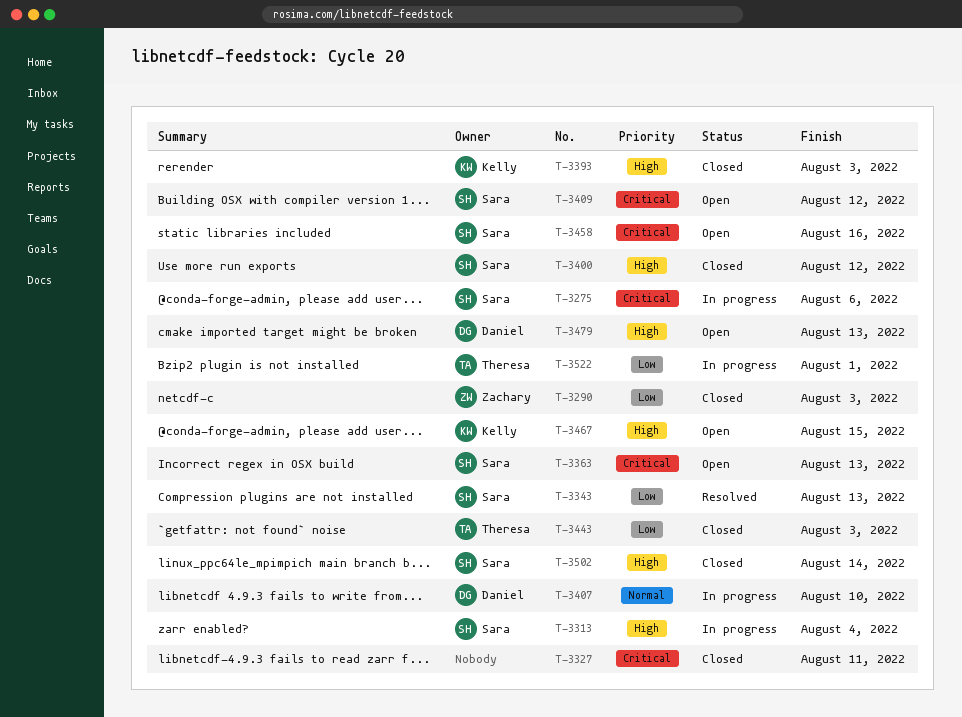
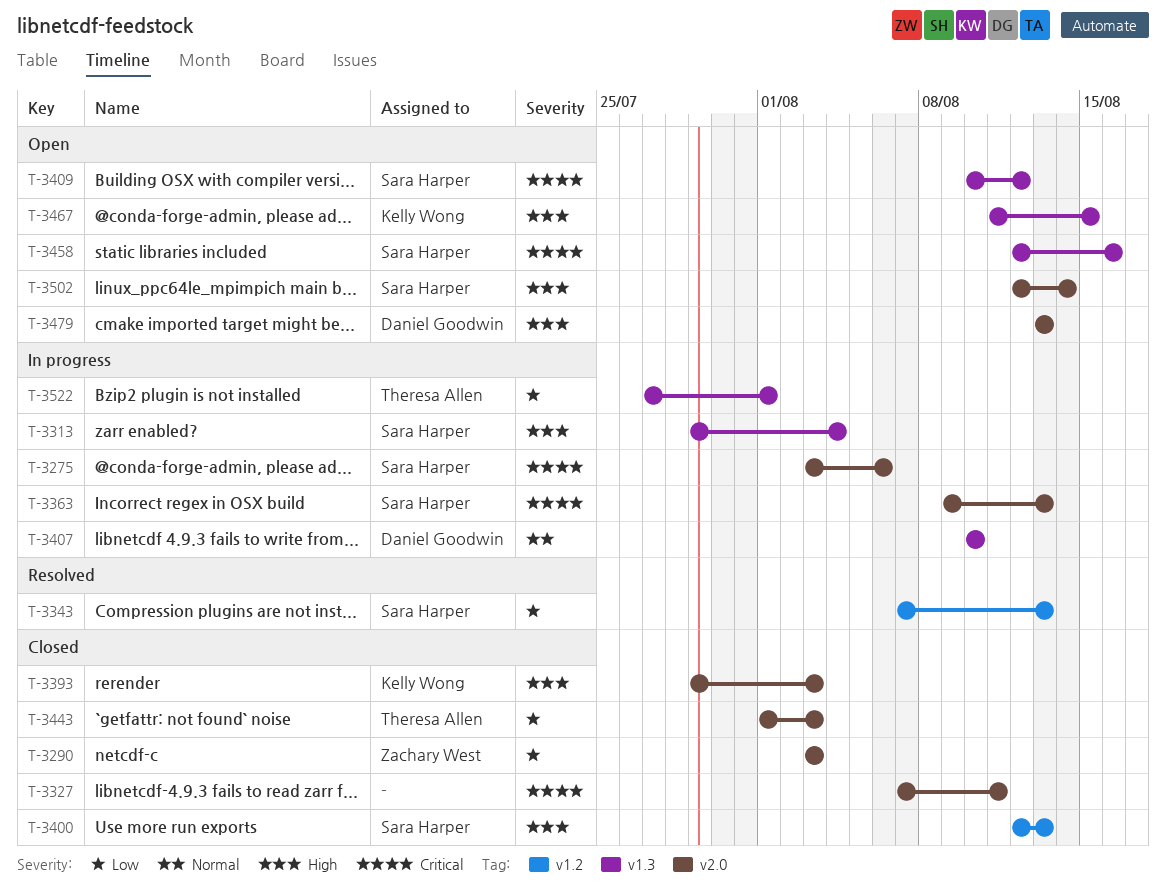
T-3363, status: Open -> In progress
T-3400, due: Aug 12 -> Aug 13
T-3502, status: Closed -> Open

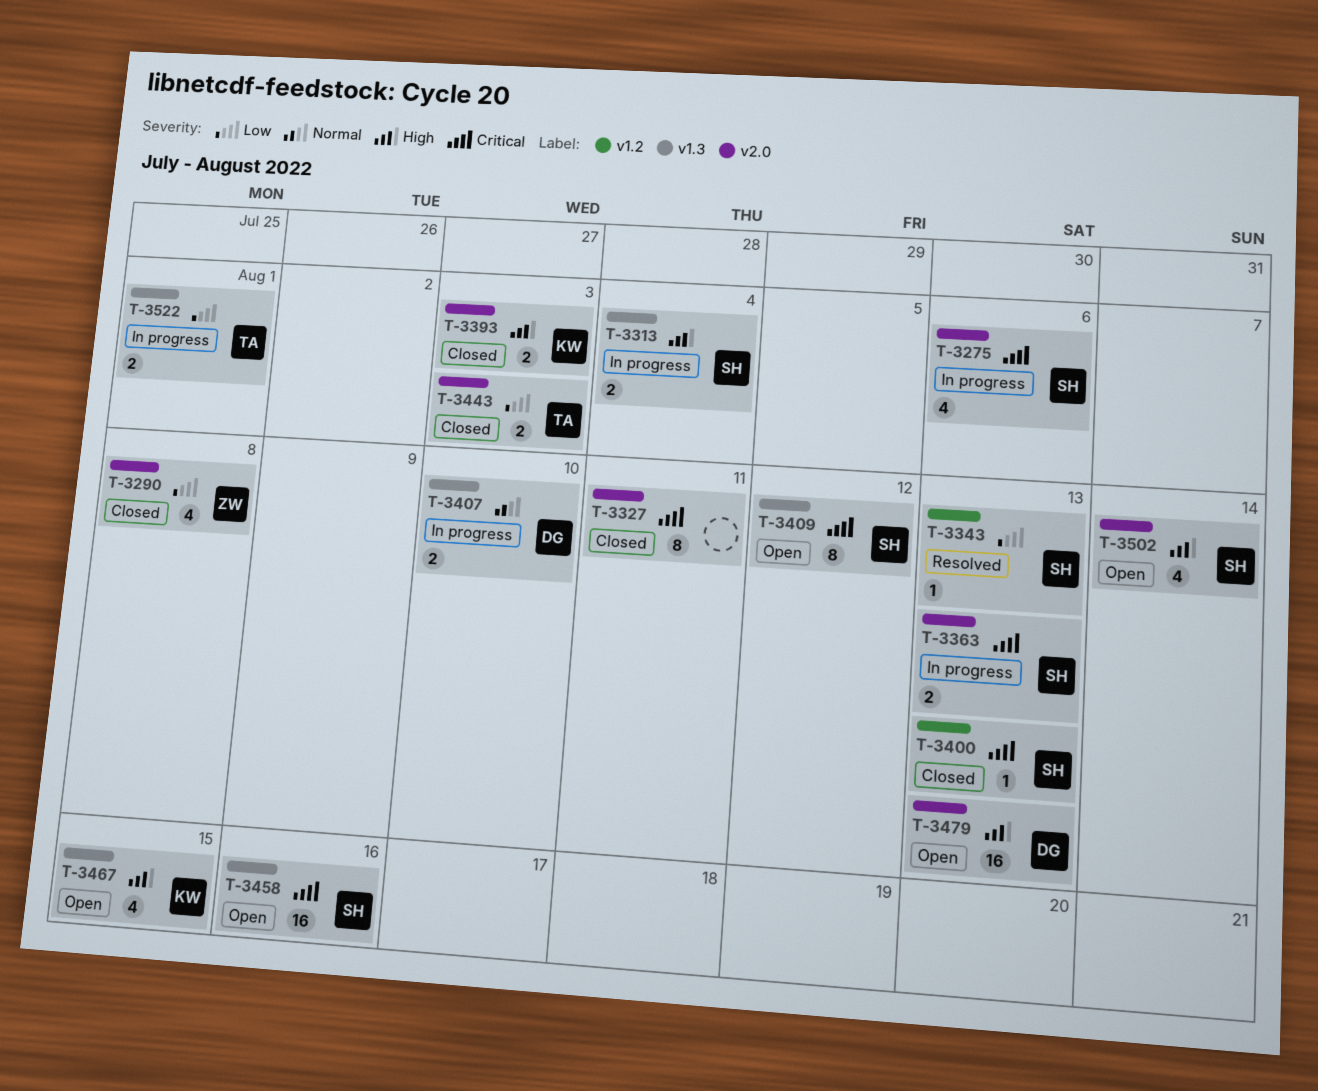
T-3290, due: Aug 3 -> Aug 8
T-3400, priority: High -> Critical

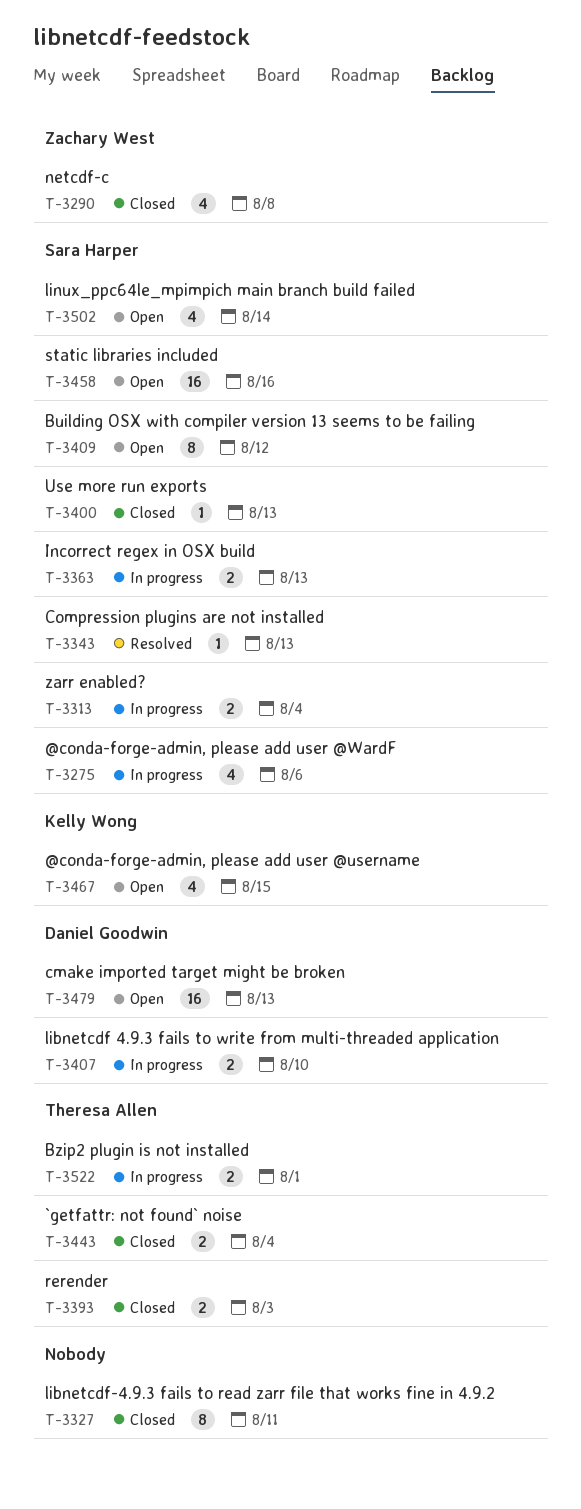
T-3393, owner: Kelly Wong -> Theresa Allen
T-3443, due: Aug 3 -> Aug 4

